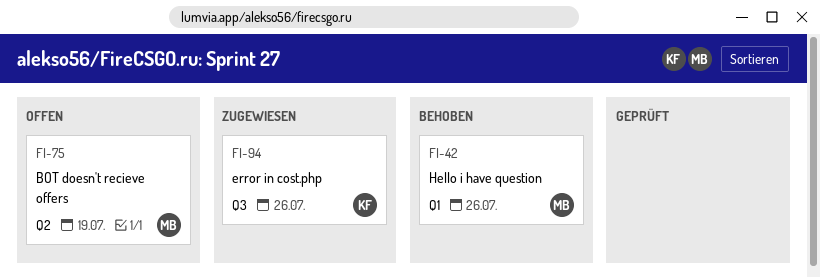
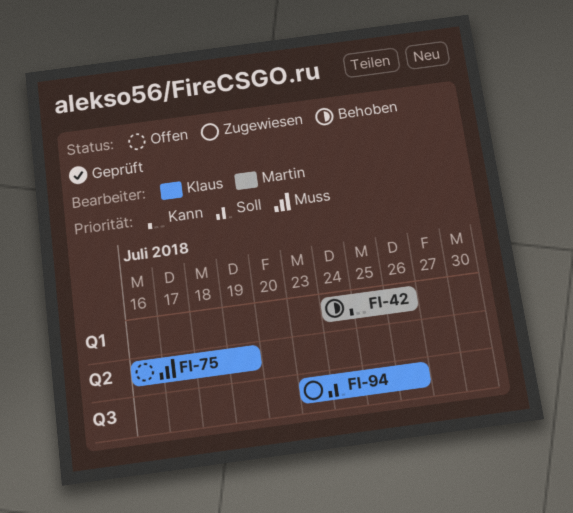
FI-75, owner: Martin -> Klaus

